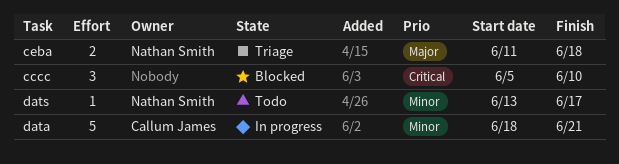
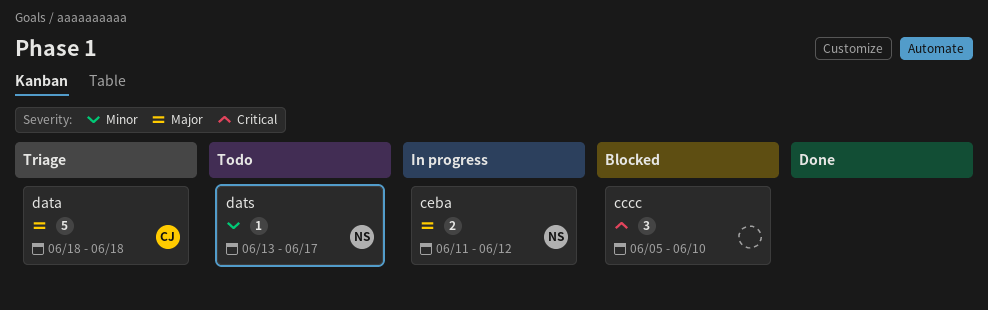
ceba, status: Triage -> In progress
ceba, due: Jun 18 -> Jun 12
data, status: In progress -> Triage
data, priority: Minor -> Major
data, due: Jun 21 -> Jun 18

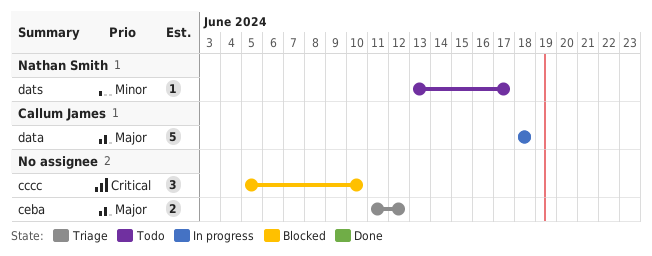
ceba, status: In progress -> Triage
ceba, owner: Nathan Smith -> none
data, status: Triage -> In progress

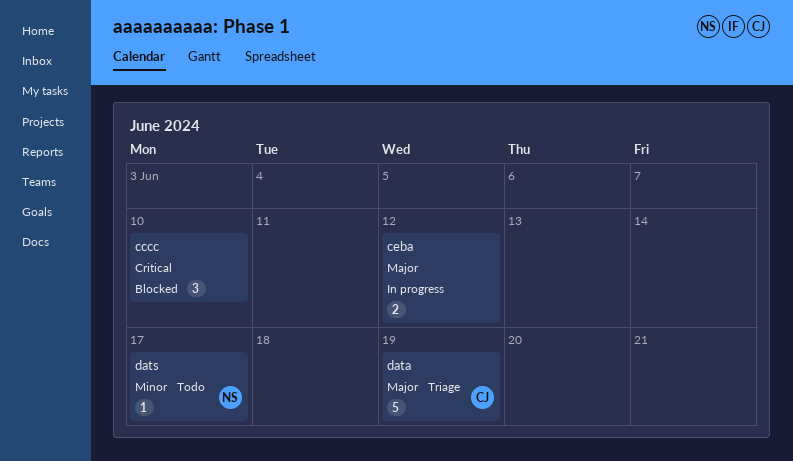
ceba, status: Triage -> In progress
data, status: In progress -> Triage
data, due: Jun 18 -> Jun 19

